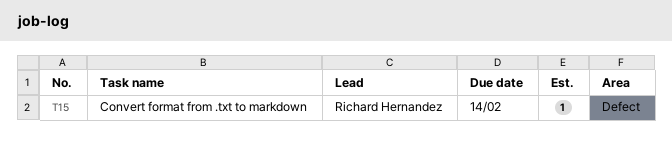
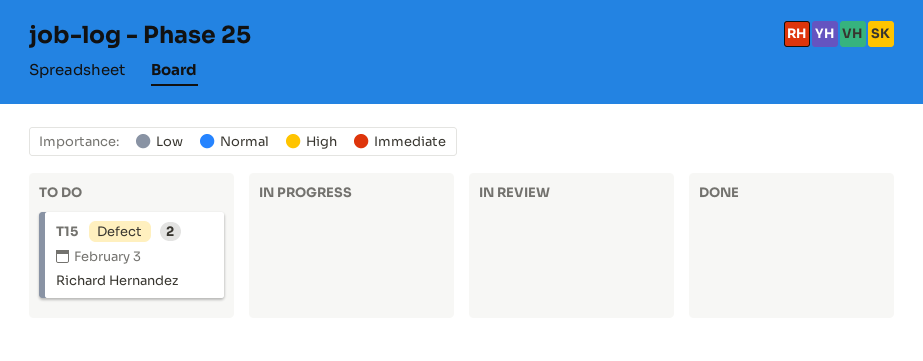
T15, estimate: 1 -> 2
T15, due: Feb 14 -> Feb 3

